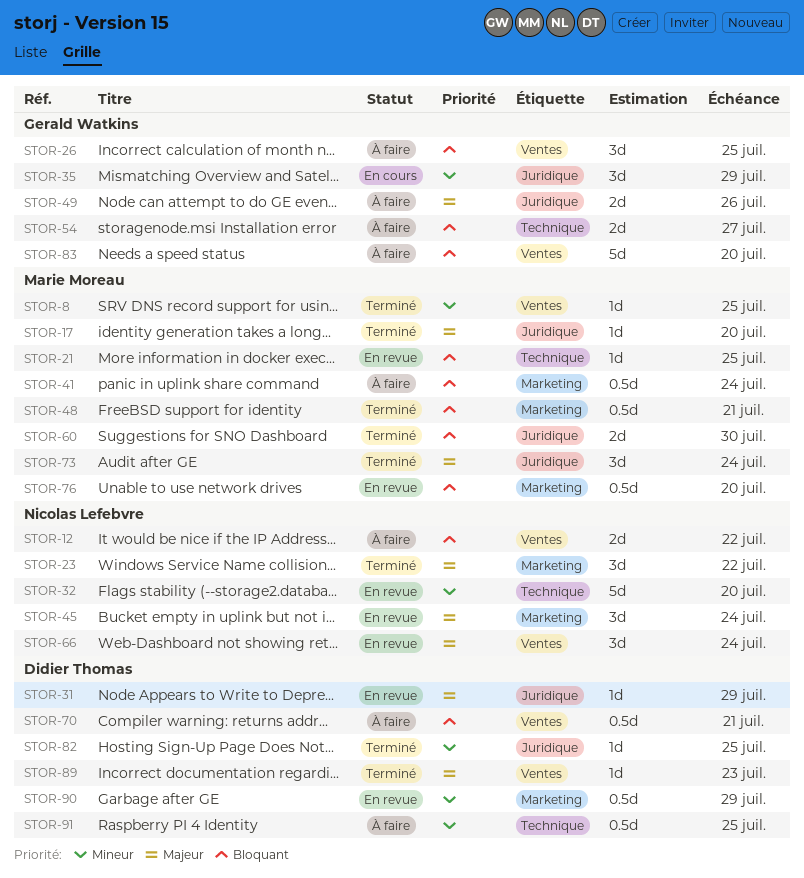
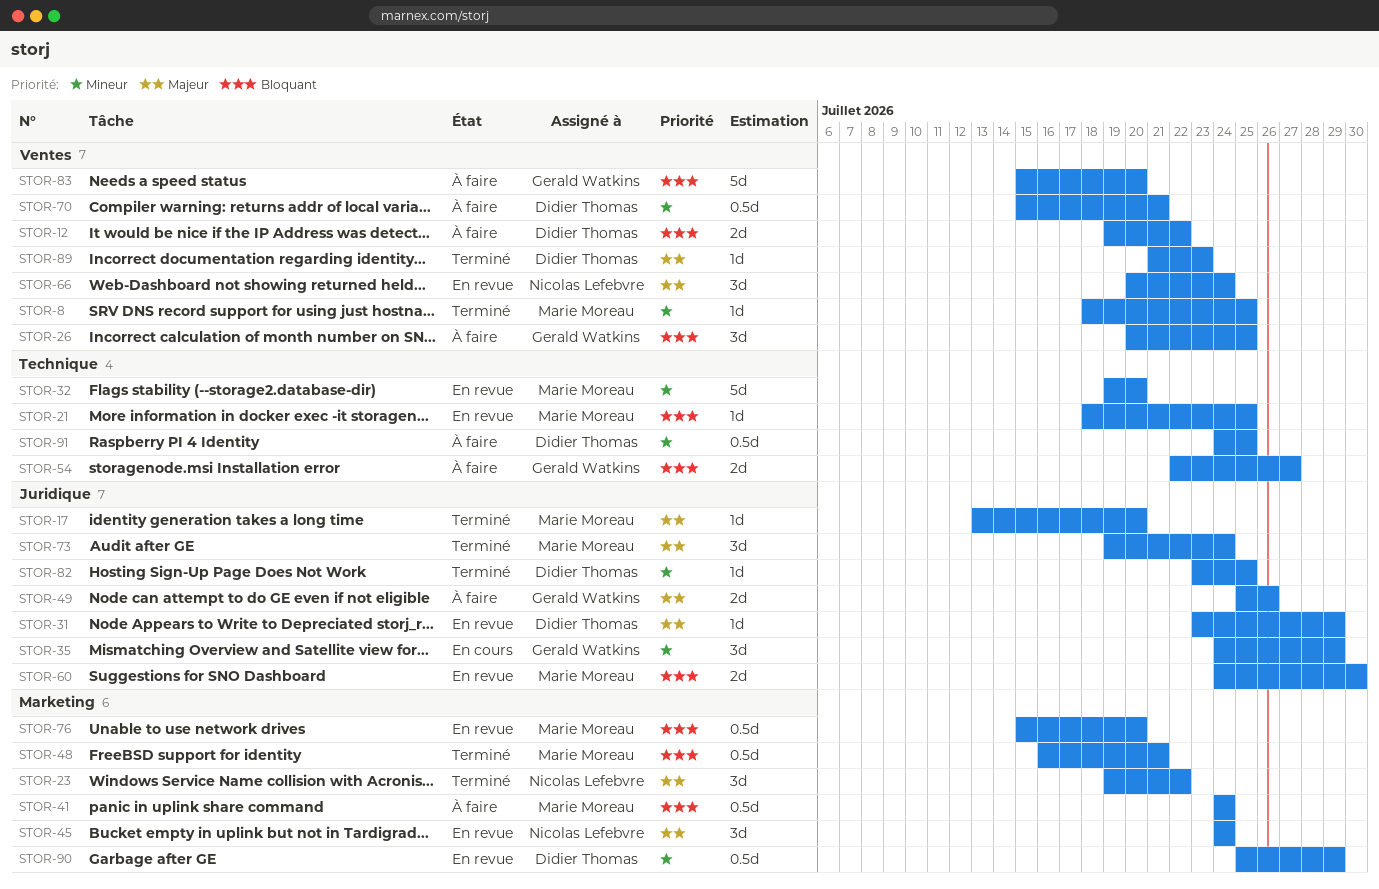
STOR-12, owner: Nicolas Lefebvre -> Didier Thomas
STOR-32, owner: Nicolas Lefebvre -> Marie Moreau
STOR-60, status: Terminé -> En revue
STOR-70, priority: Bloquant -> Mineur

